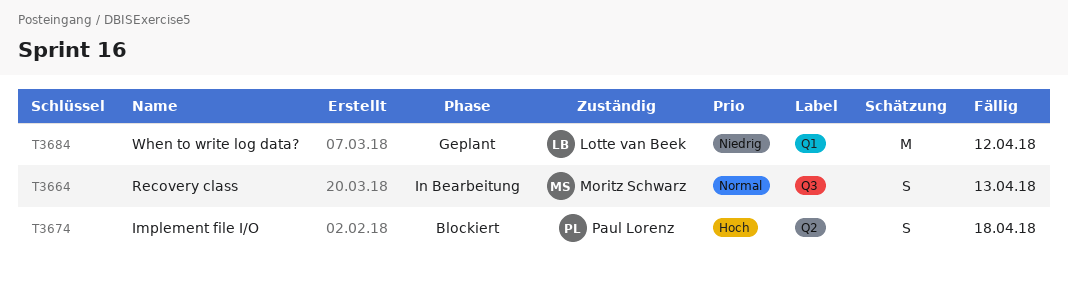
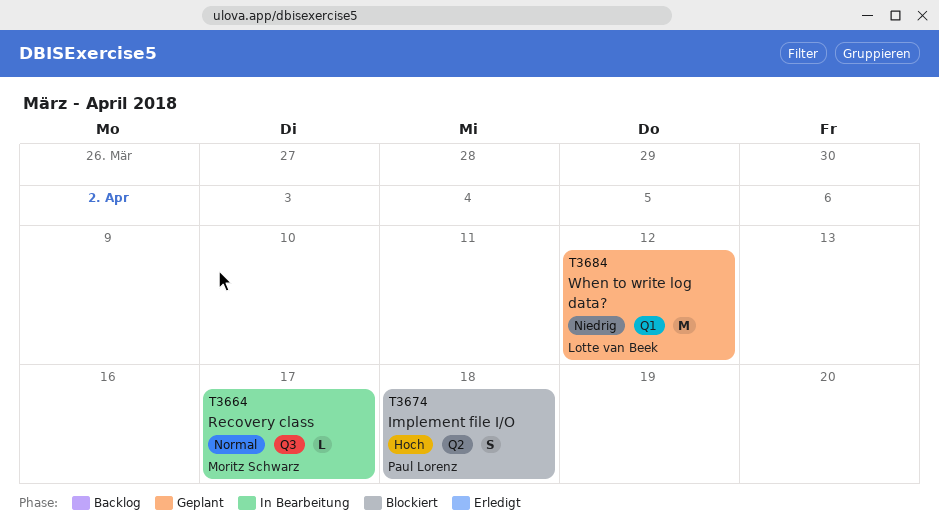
T3664, estimate: S -> L
T3664, due: Apr 13 -> Apr 17

